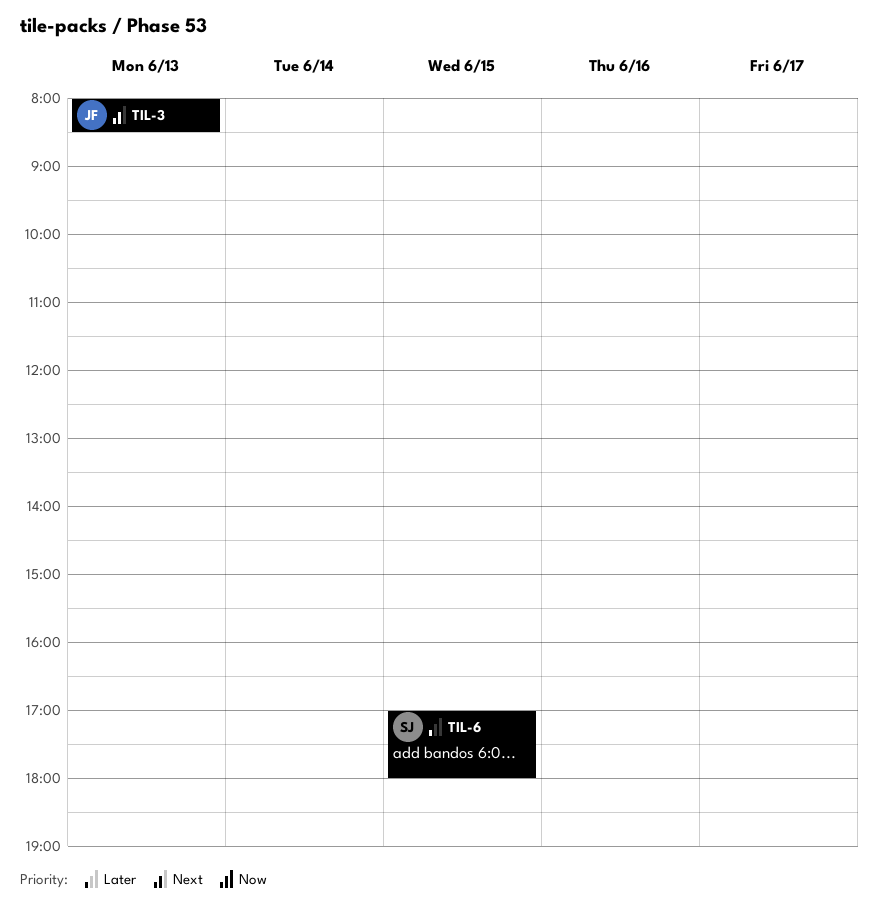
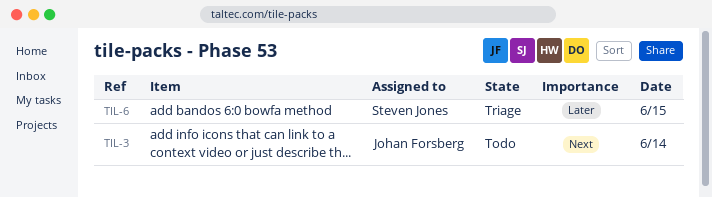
TIL-3, day: Jun 13 -> Jun 14

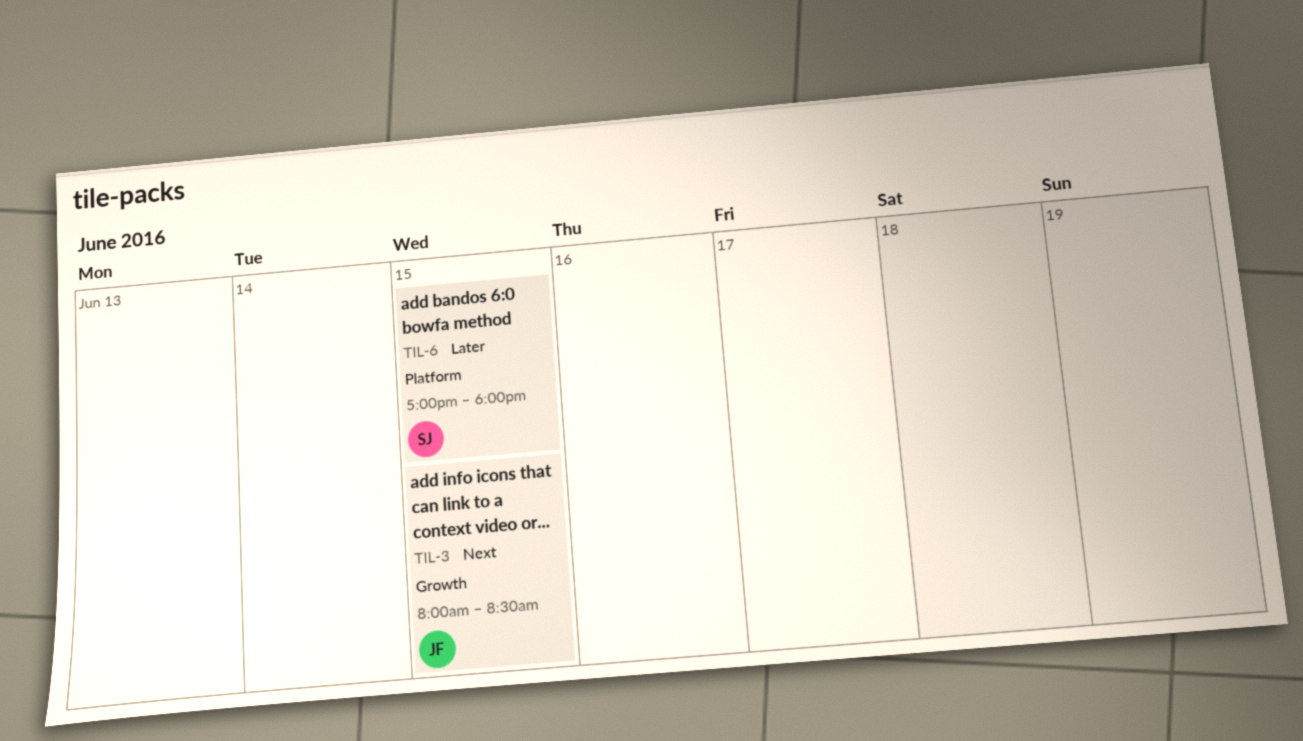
TIL-3, day: Jun 14 -> Jun 15

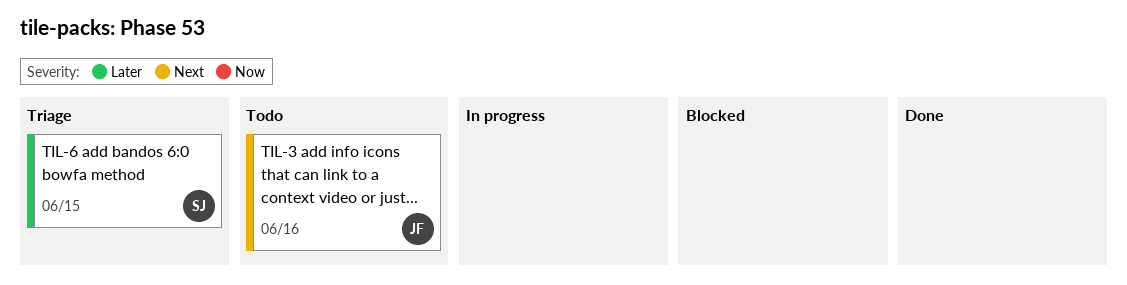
TIL-3, day: Jun 15 -> Jun 16

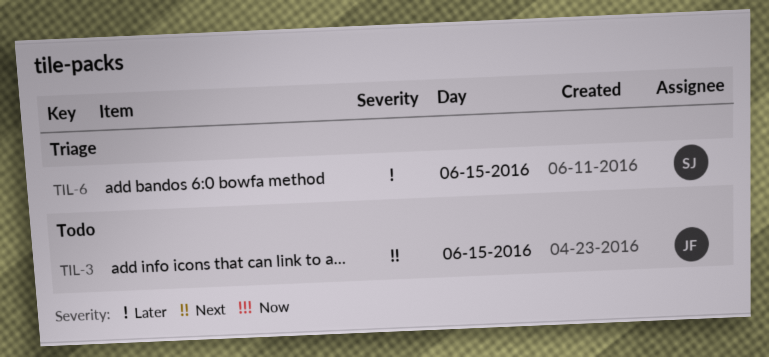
TIL-3, day: Jun 16 -> Jun 15

